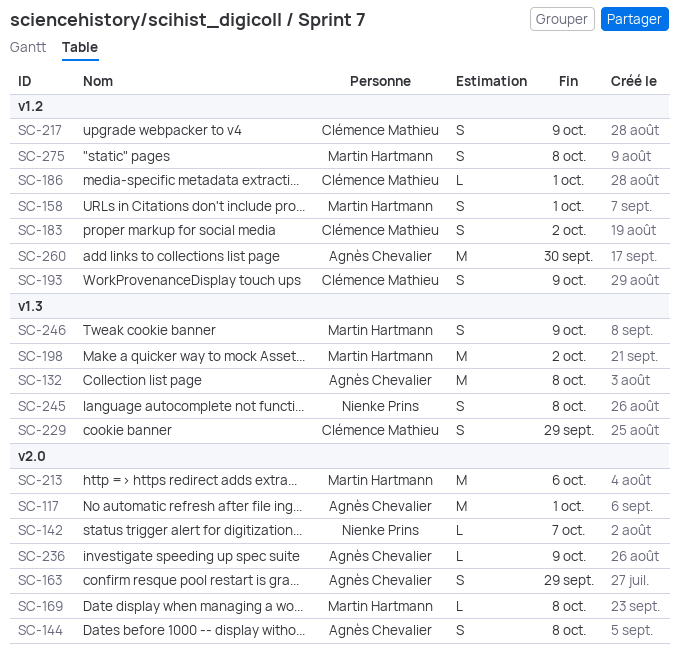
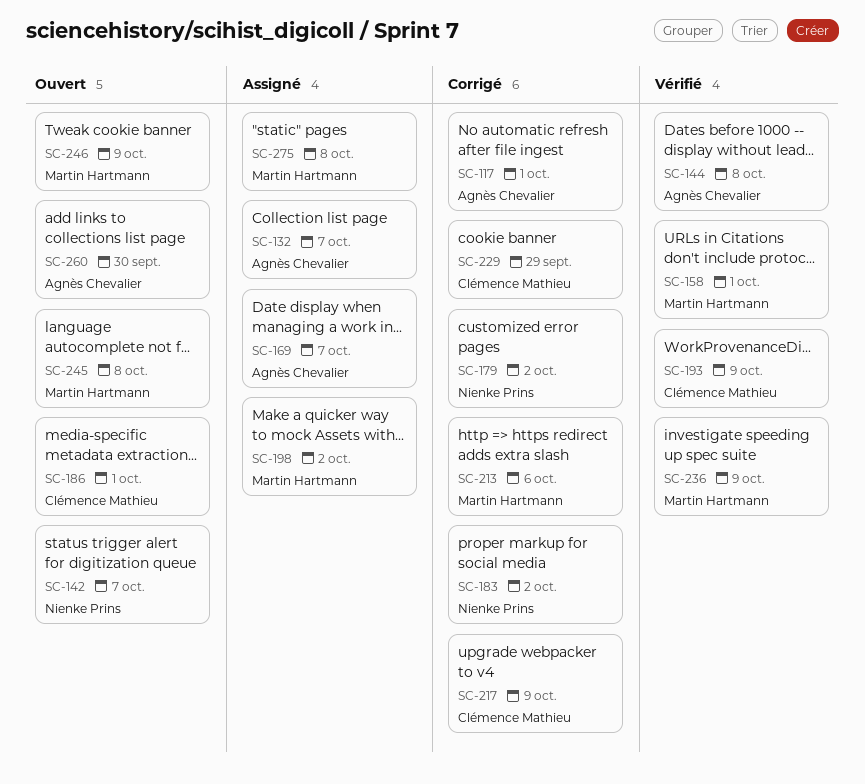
SC-132, due: Oct 8 -> Oct 7
SC-163: present -> none
SC-169, owner: Martin Hartmann -> Agnès Chevalier
SC-169, due: Oct 8 -> Oct 7
SC-179: none -> present
SC-183, owner: Clémence Mathieu -> Nienke Prins
SC-236, owner: Agnès Chevalier -> Martin Hartmann
SC-245, owner: Nienke Prins -> Martin Hartmann

